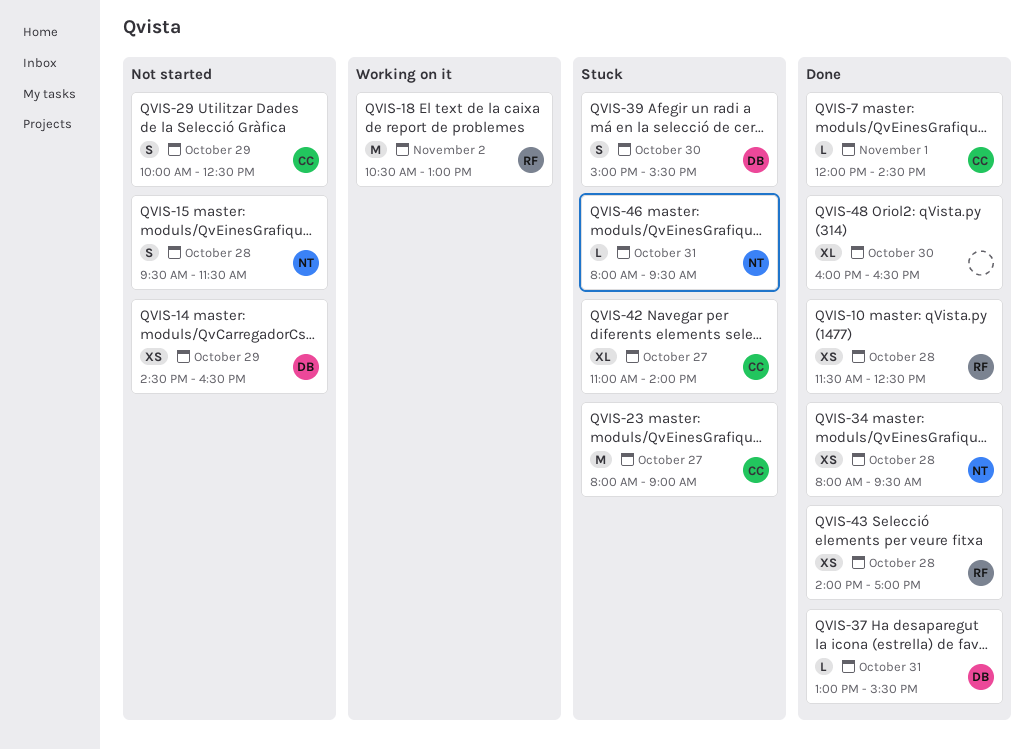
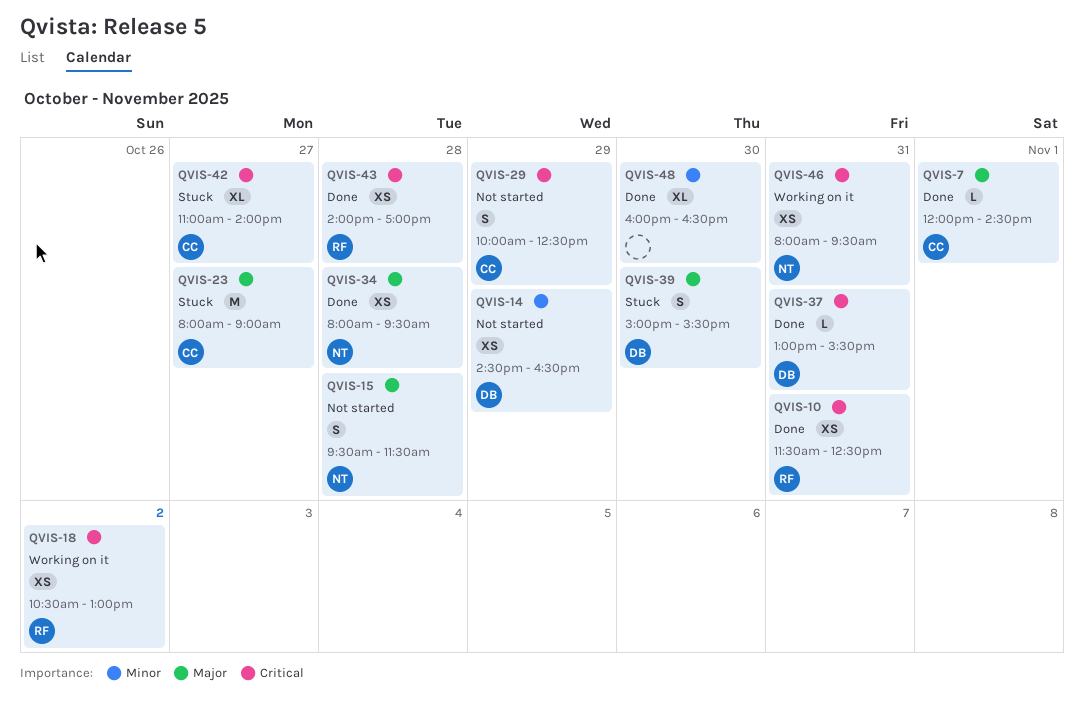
QVIS-10, day: Oct 28 -> Oct 31
QVIS-18, estimate: M -> XS
QVIS-46, status: Stuck -> Working on it
QVIS-46, estimate: L -> XS

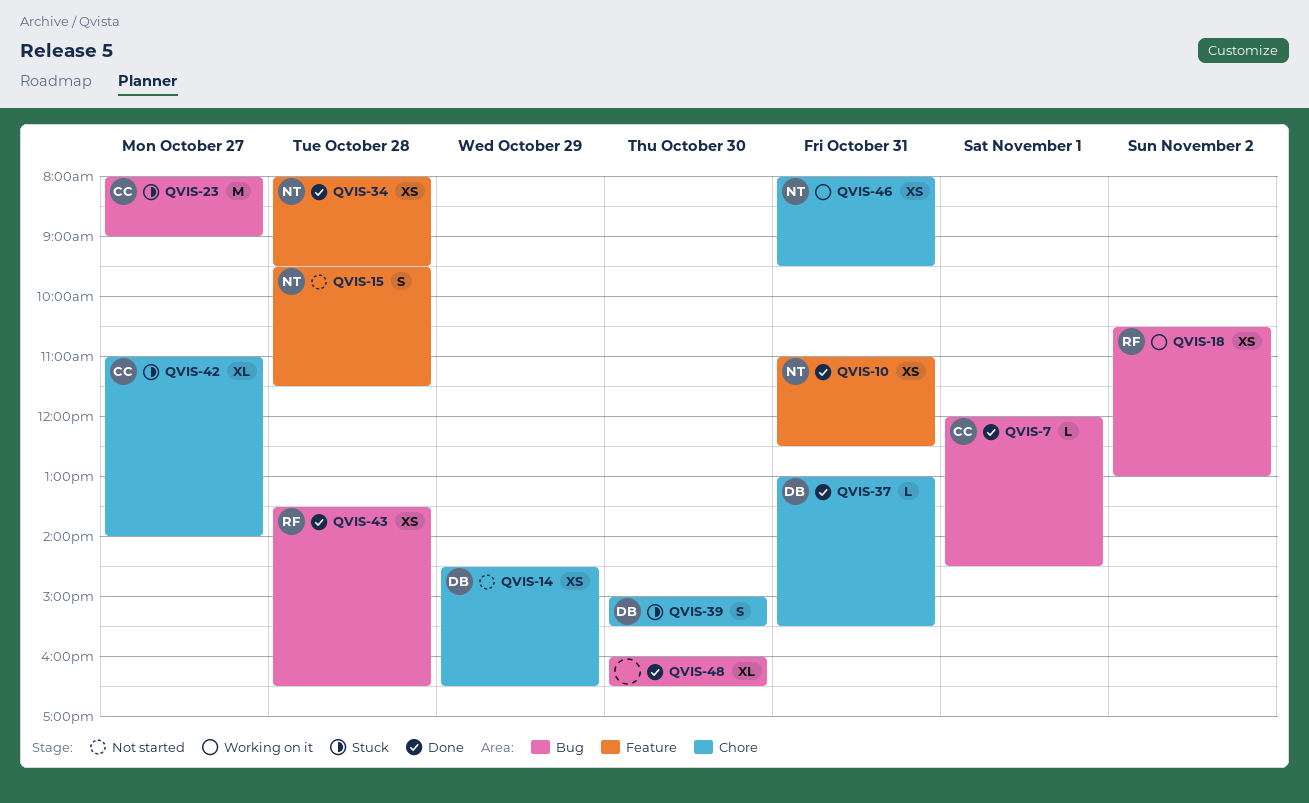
QVIS-10, owner: RF -> NT
QVIS-10, begins: 11:30 -> 11:00
QVIS-29: present -> none
QVIS-43, begins: 14:00 -> 13:30
QVIS-43, ends: 17:00 -> 16:30

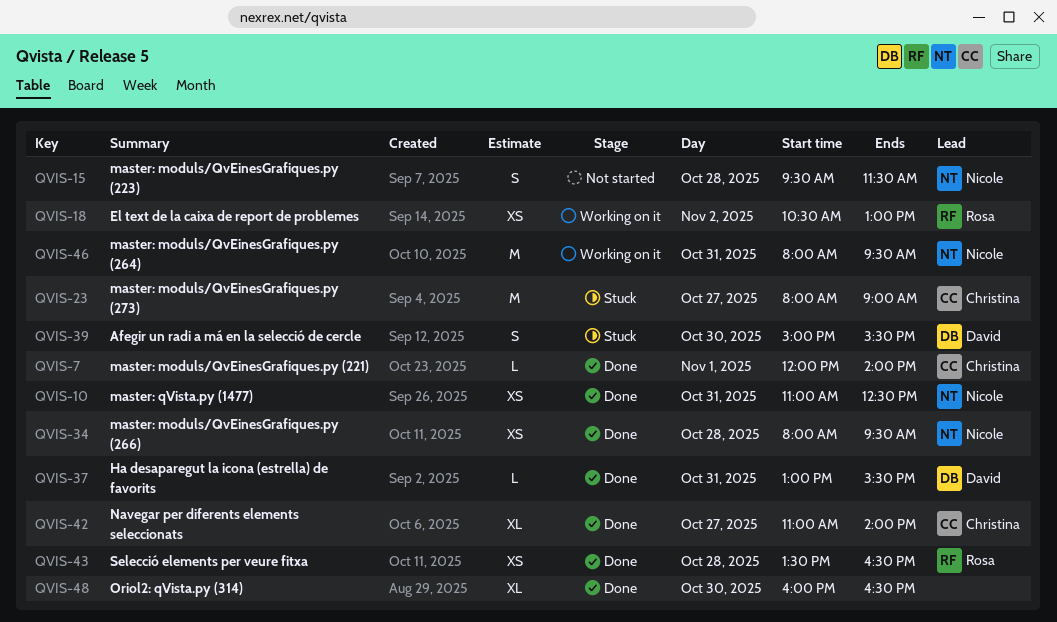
QVIS-7, ends: 14:30 -> 14:00
QVIS-14: present -> none
QVIS-42, status: Stuck -> Done
QVIS-46, estimate: XS -> M

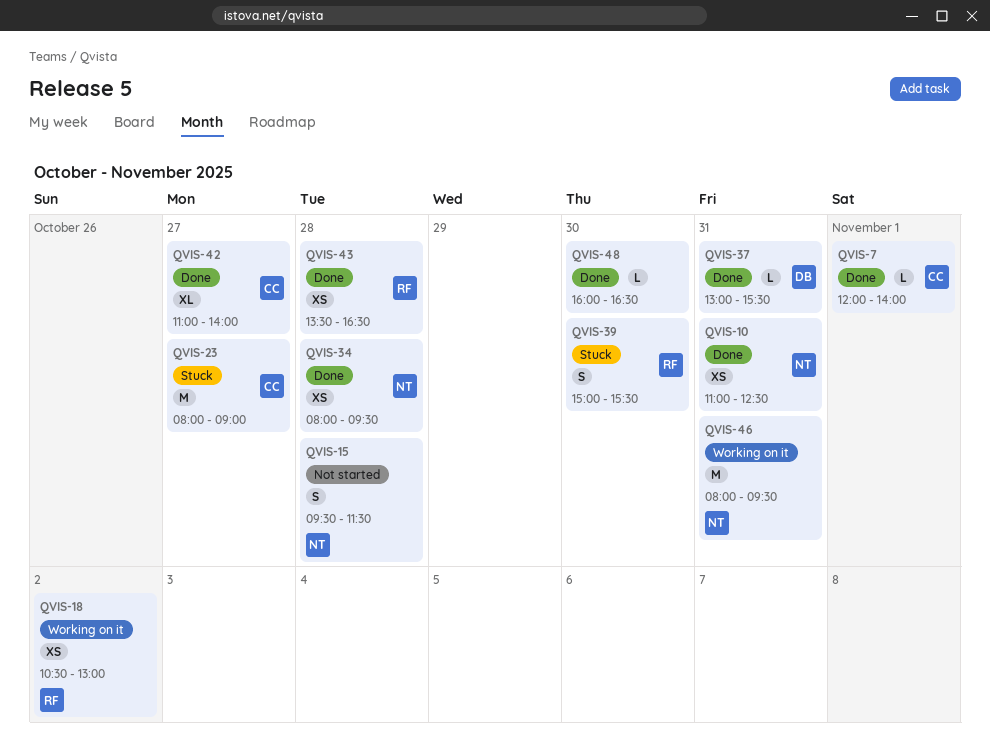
QVIS-39, owner: David -> Rosa
QVIS-48, estimate: XL -> L

